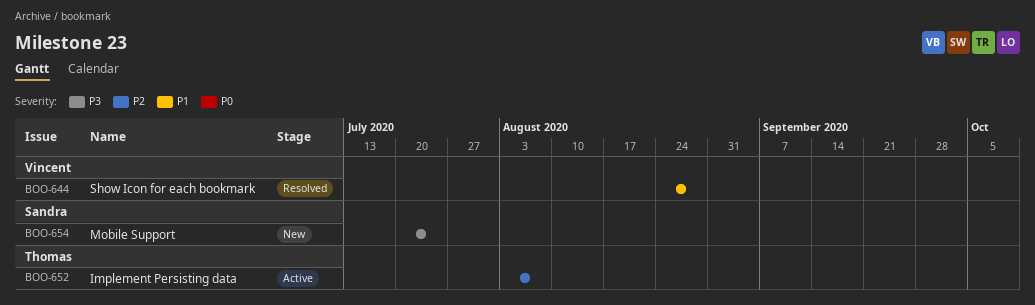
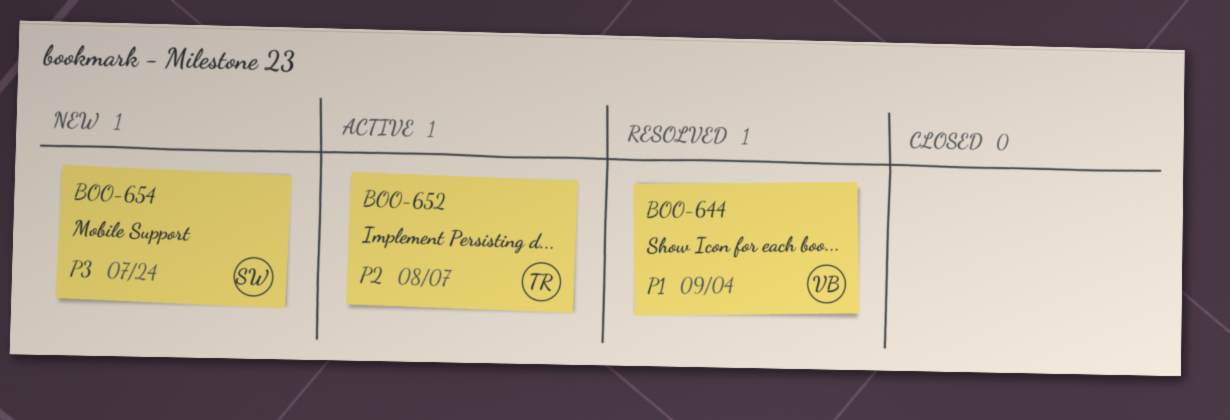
BOO-644, due: Aug 28 -> Sep 4

